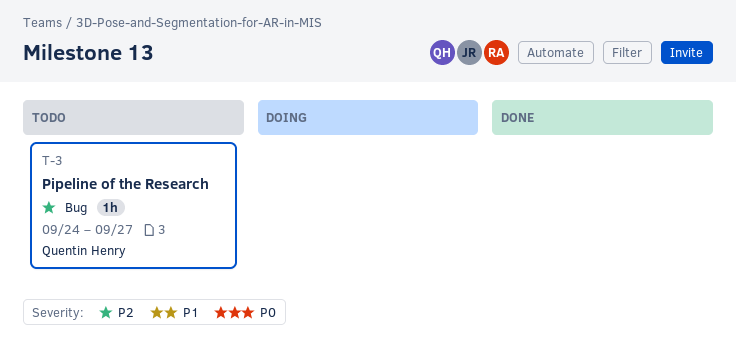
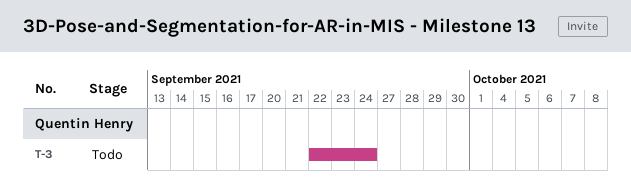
T-3, start: Sep 24 -> Sep 22
T-3, due: Sep 27 -> Sep 24

